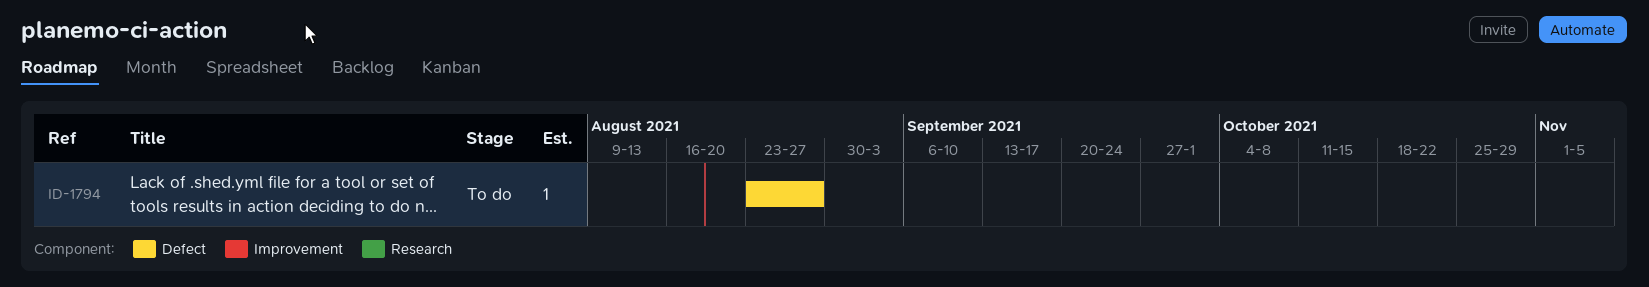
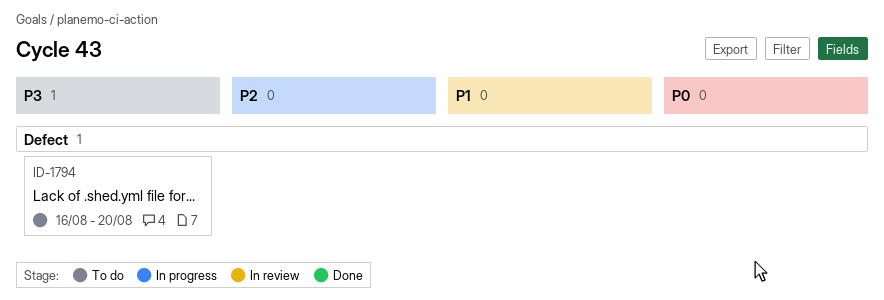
ID-1794, start: Aug 23 -> Aug 16
ID-1794, due: Aug 27 -> Aug 20

